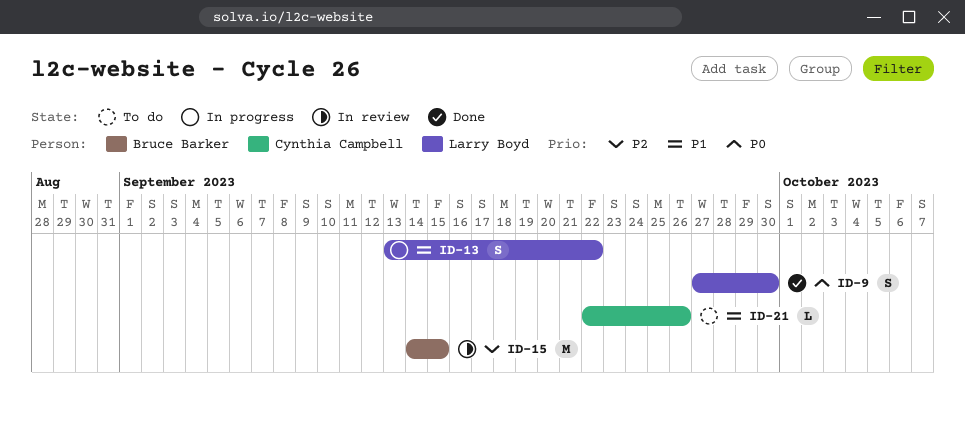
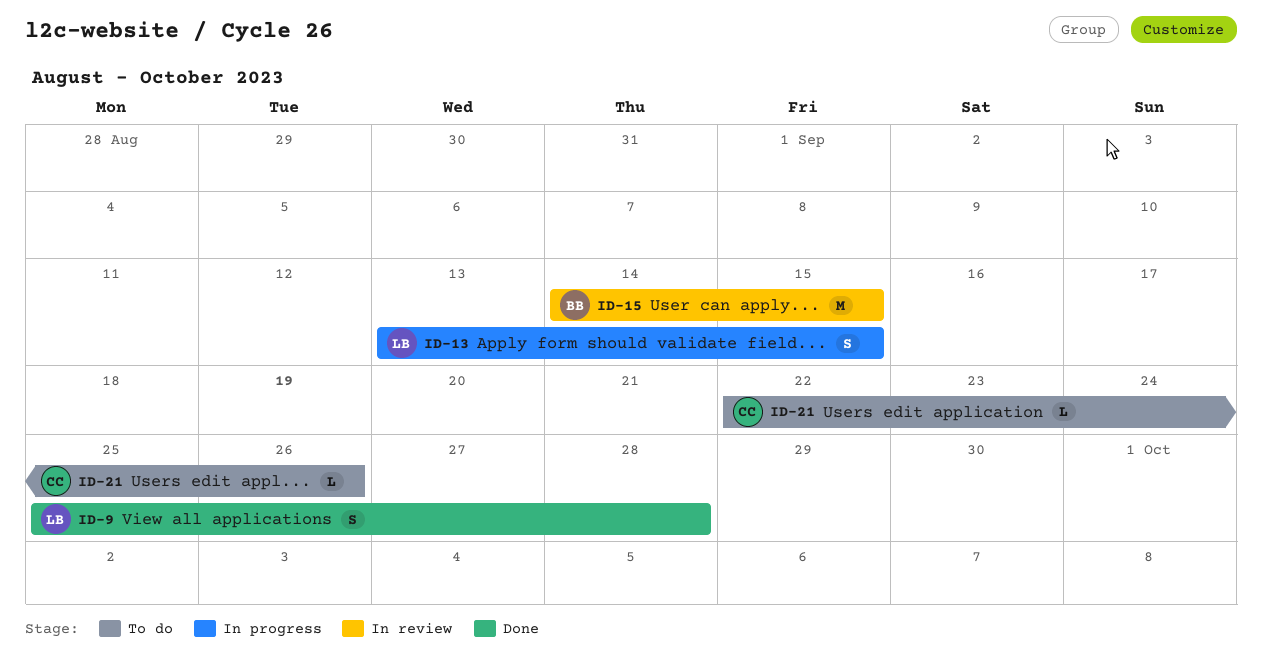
ID-9, start: Sep 27 -> Sep 25
ID-9, due: Sep 30 -> Sep 28
ID-13, due: Sep 22 -> Sep 15

